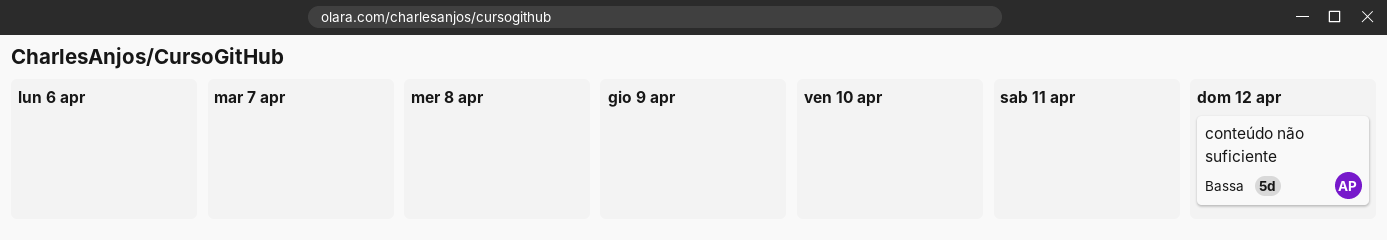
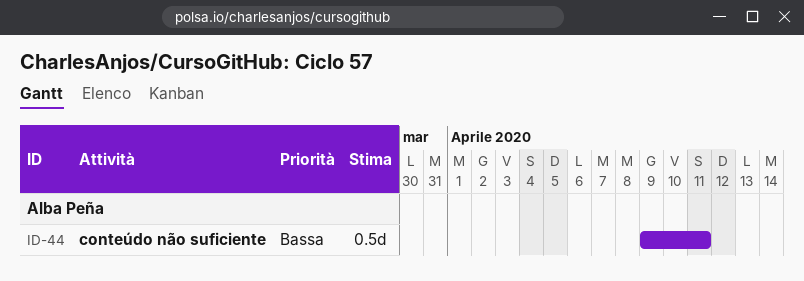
conteúdo não suficiente, estimate: 5d -> 0.5d
conteúdo não suficiente, due: Apr 12 -> Apr 11

